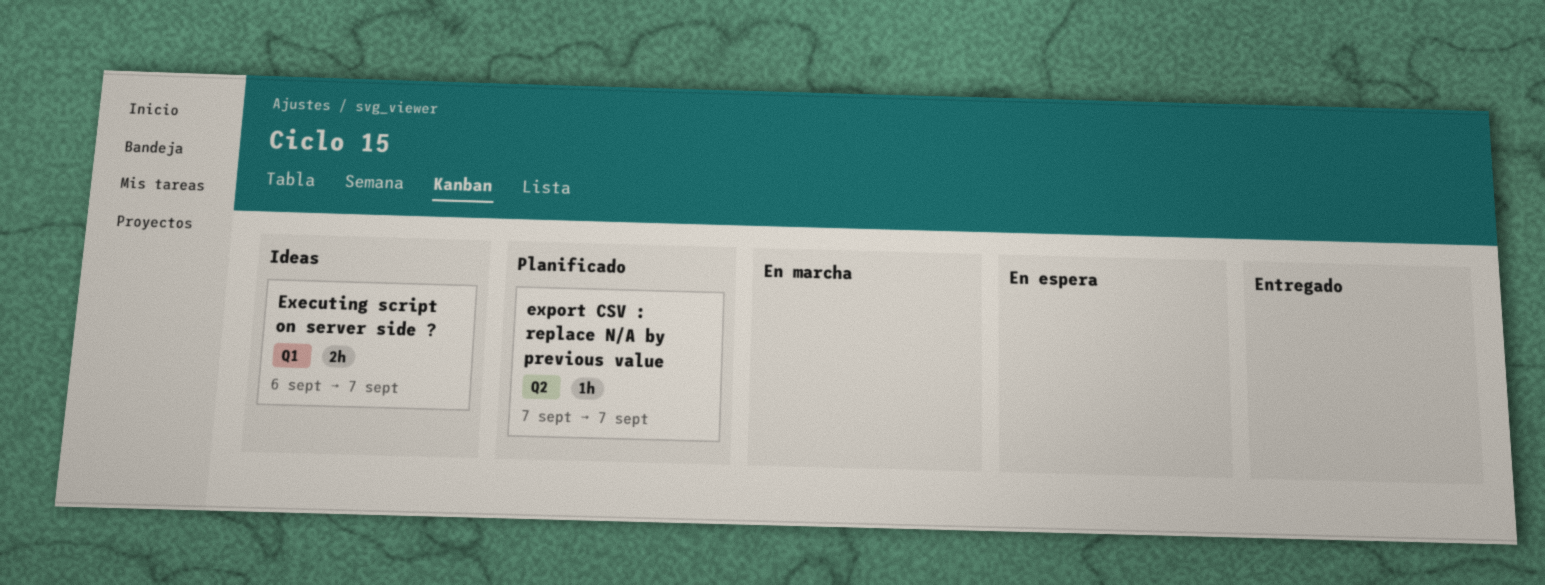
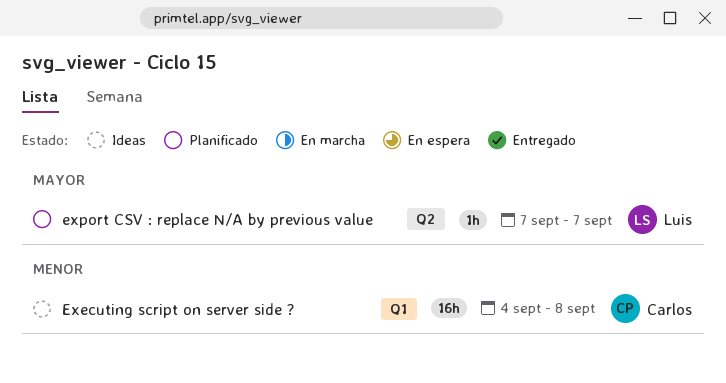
Executing script on server side ?, estimate: 2h -> 16h
Executing script on server side ?, start: Sep 6 -> Sep 4
Executing script on server side ?, due: Sep 7 -> Sep 8

